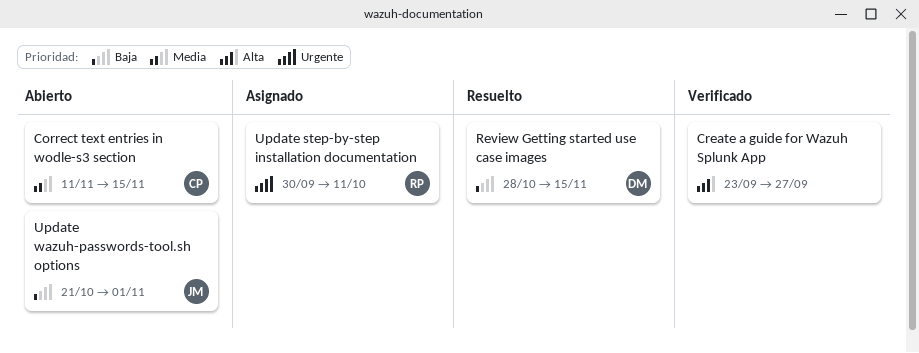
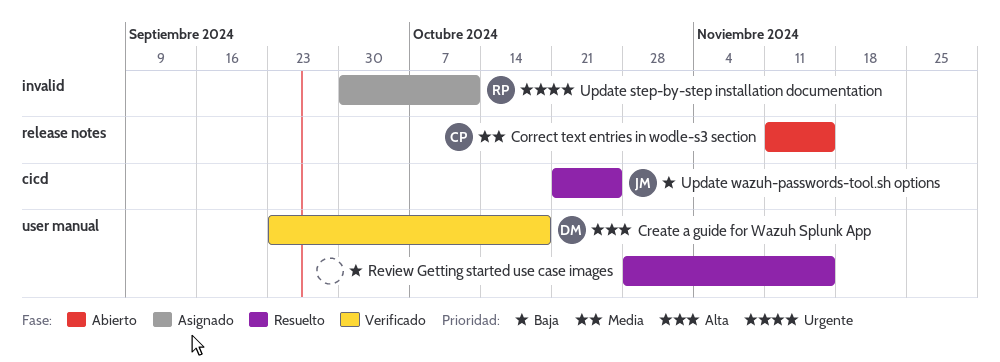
Create a guide for Wazuh Splunk App, owner: none -> DM
Create a guide for Wazuh Splunk App, due: Sep 27 -> Oct 18
Review Getting started use case images, owner: DM -> none
Update wazuh-passwords-tool.sh options, status: Abierto -> Resuelto
Update wazuh-passwords-tool.sh options, due: Nov 1 -> Oct 25

